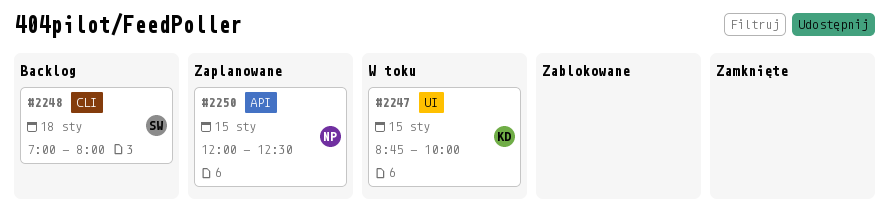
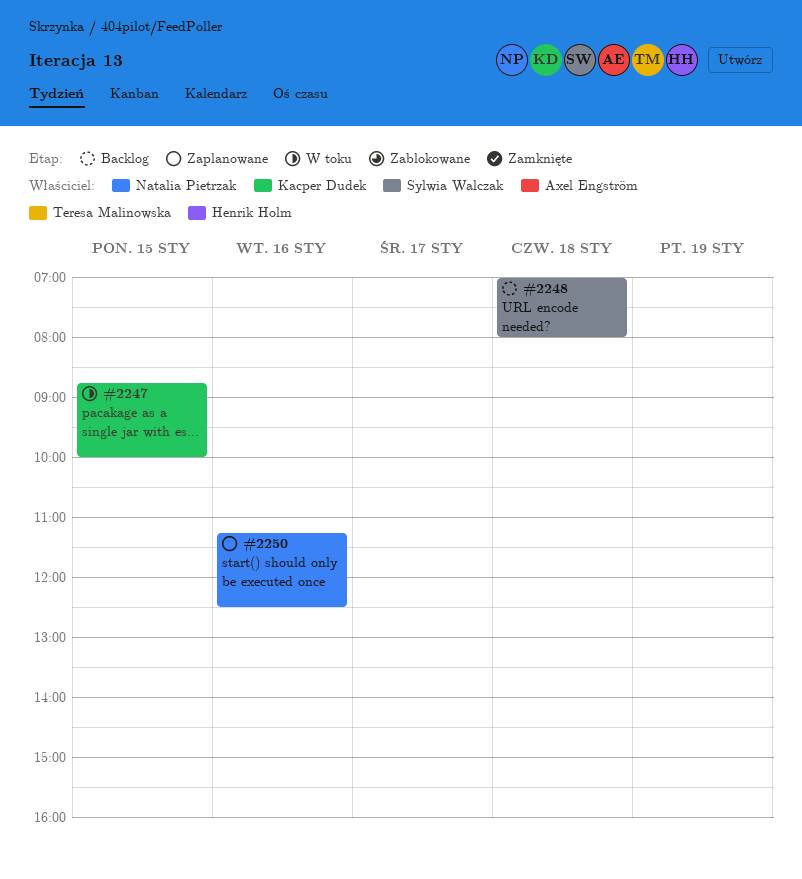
#2250, day: Jan 15 -> Jan 16
#2250, begins: 12:00 -> 11:15

